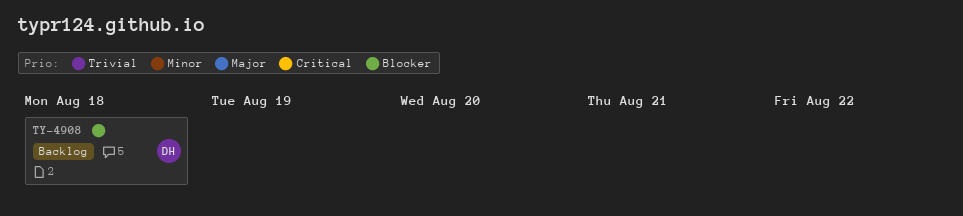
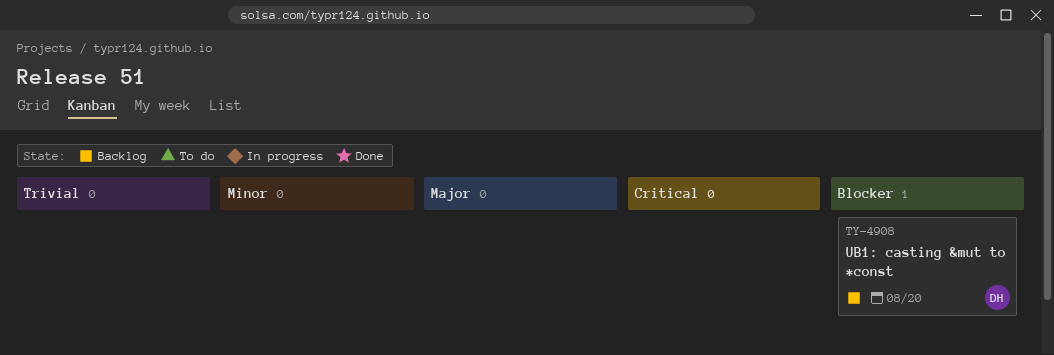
TY-4908, due: Aug 18 -> Aug 20

